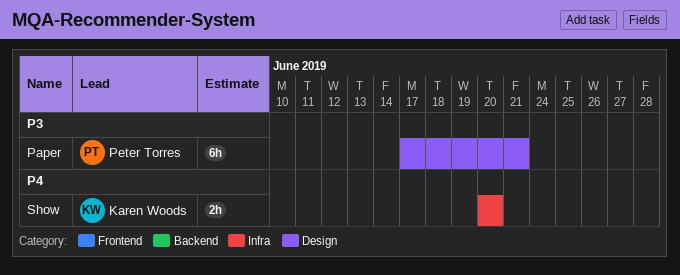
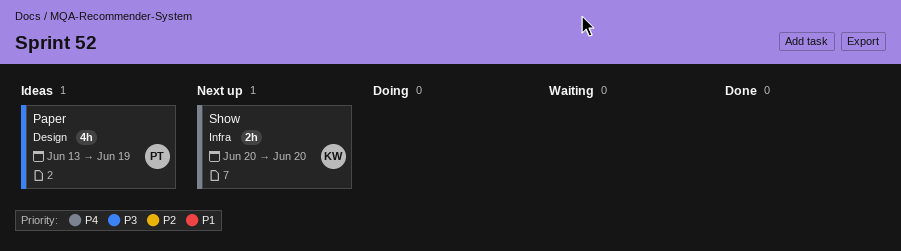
Paper, estimate: 6h -> 4h
Paper, start: Jun 17 -> Jun 13
Paper, due: Jun 21 -> Jun 19

